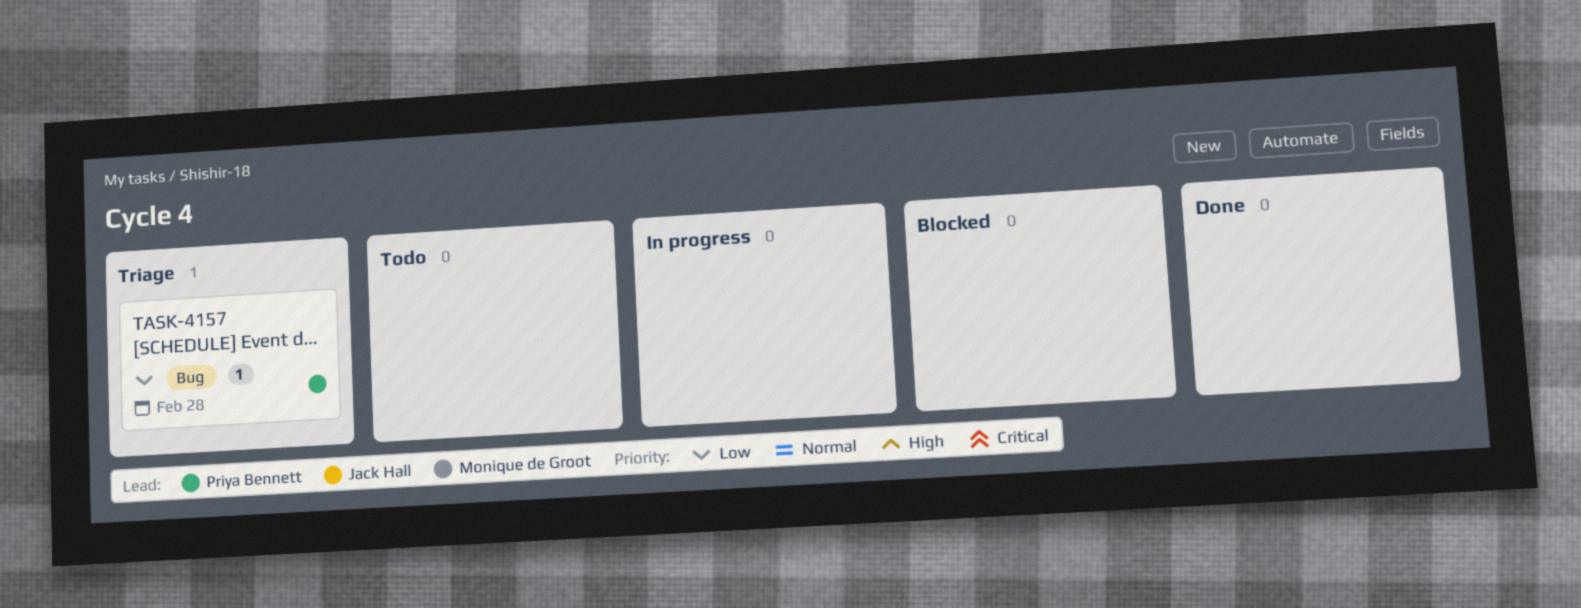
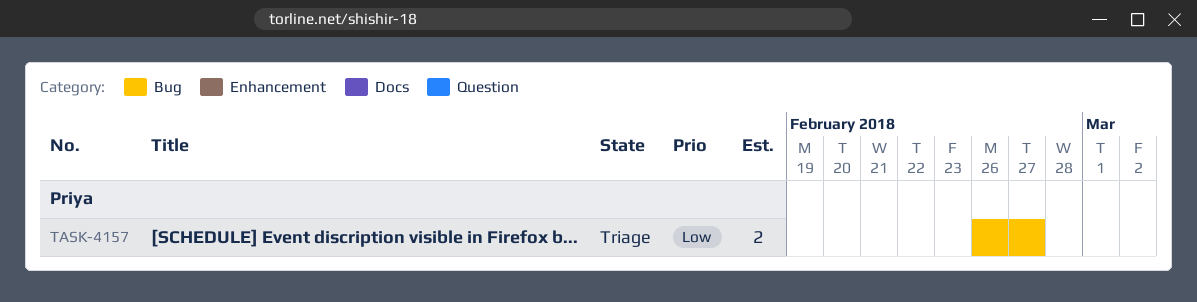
TASK-4157, estimate: 1 -> 2
TASK-4157, due: Feb 28 -> Feb 27

